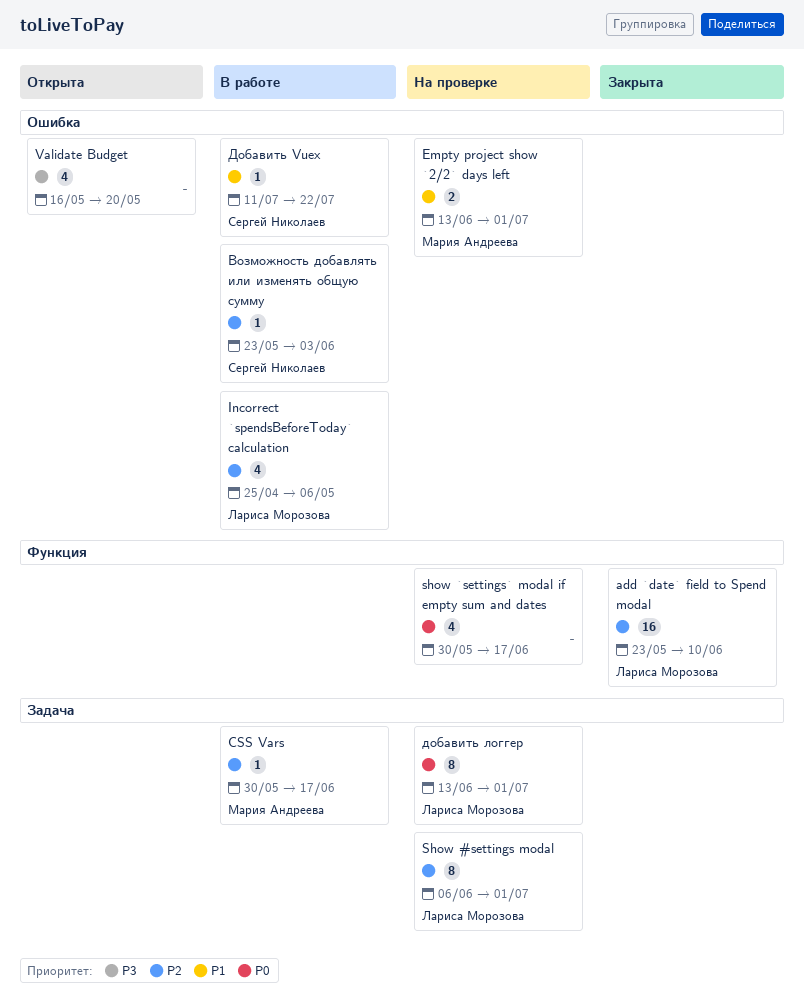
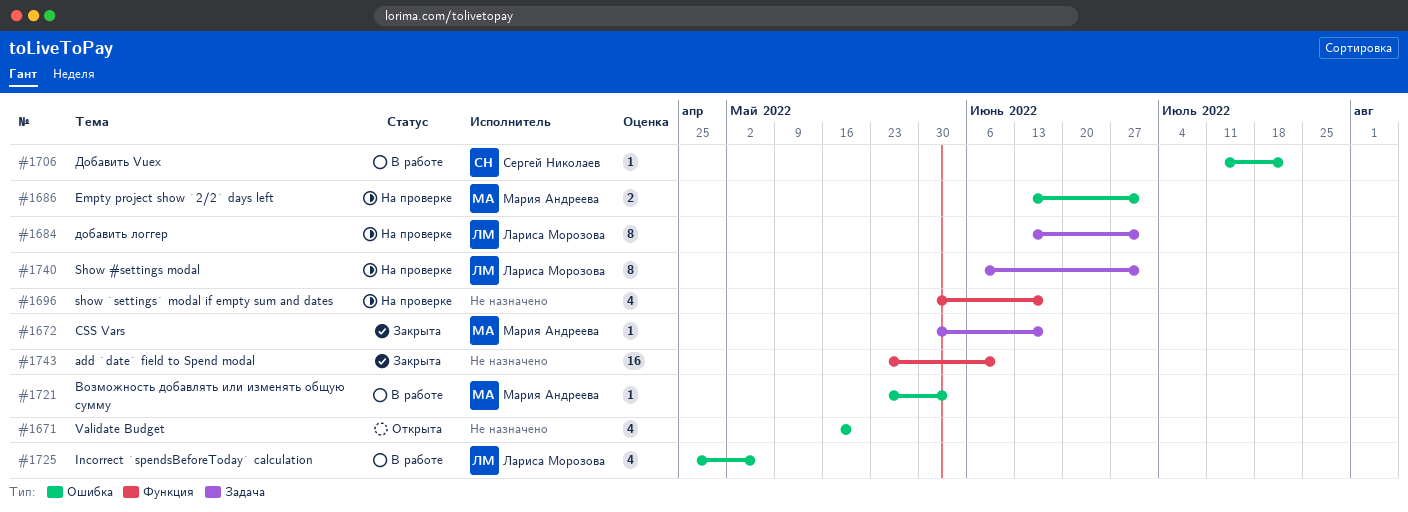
add `date` field to Spend modal, owner: Лариса Морозова -> none
CSS Vars, status: В работе -> Закрыта
Возможность добавлять или изменять общую сумму, owner: Сергей Николаев -> Мария Андреева

